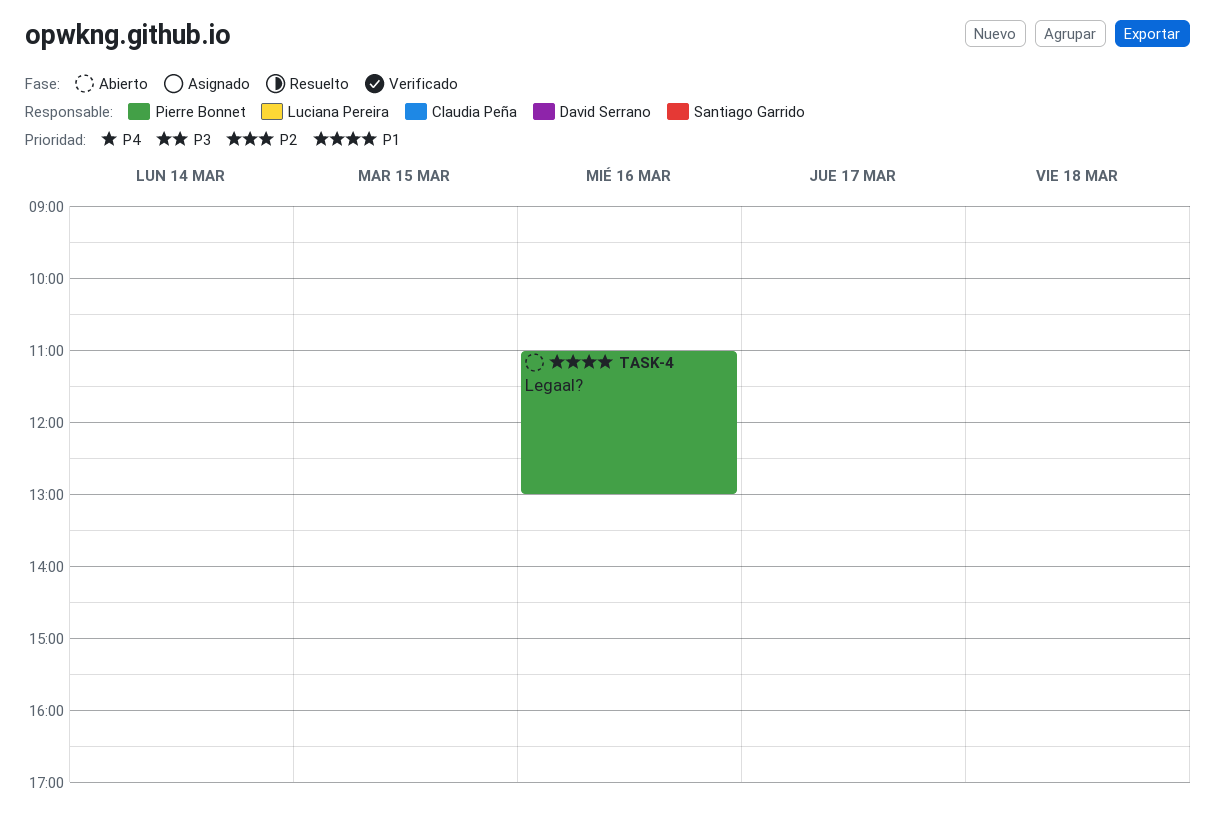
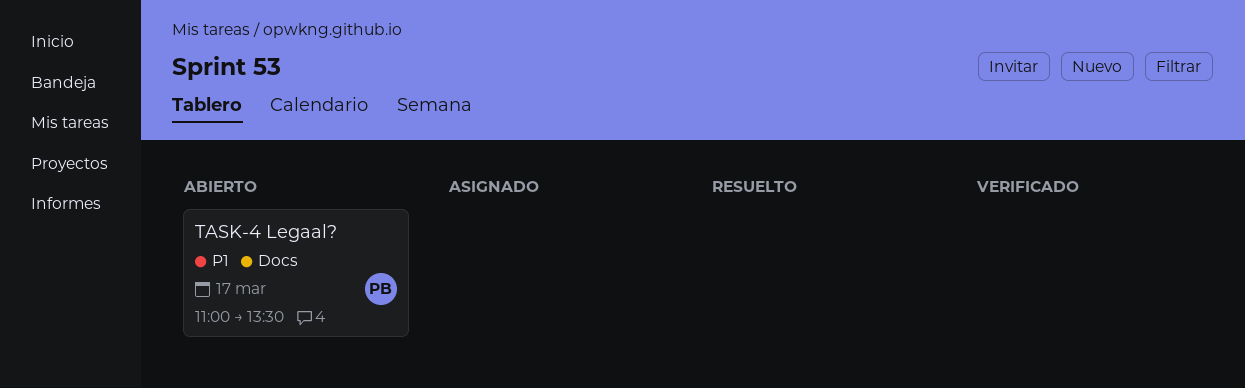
TASK-4, day: Mar 16 -> Mar 17
TASK-4, ends: 13:00 -> 13:30

